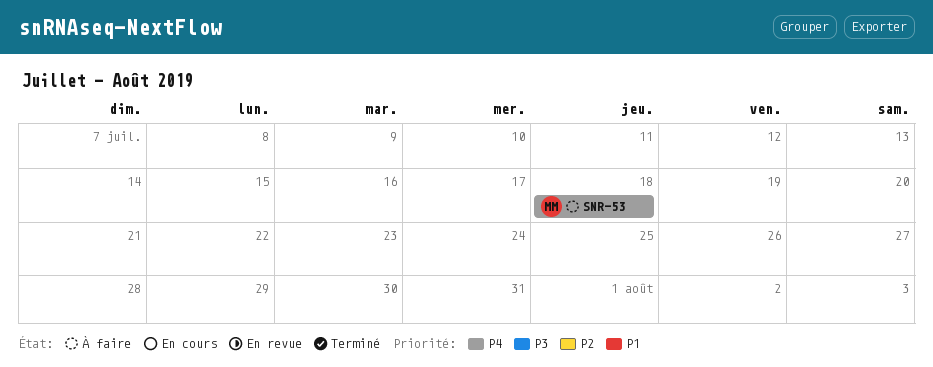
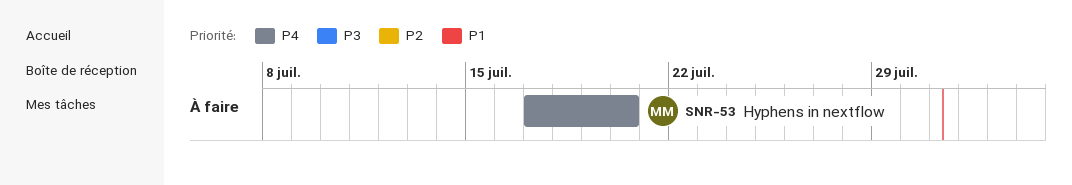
SNR-53, start: Jul 18 -> Jul 17
SNR-53, due: Jul 18 -> Jul 20

